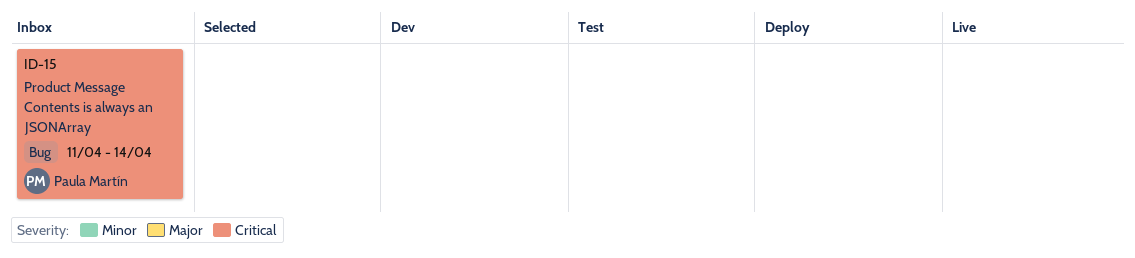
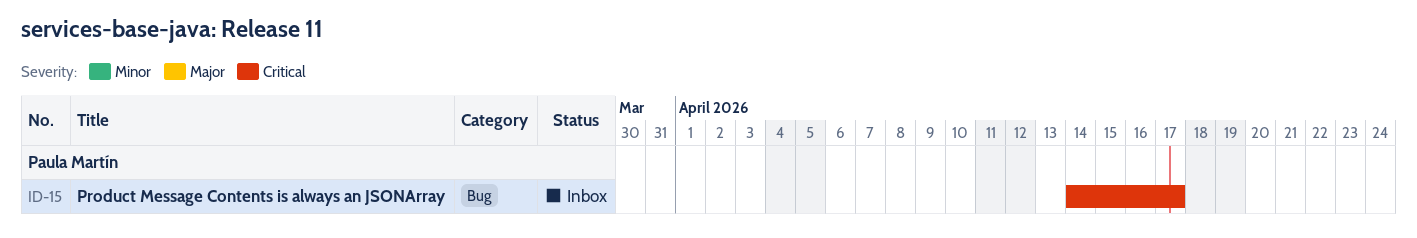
ID-15, start: Apr 11 -> Apr 14
ID-15, due: Apr 14 -> Apr 17

